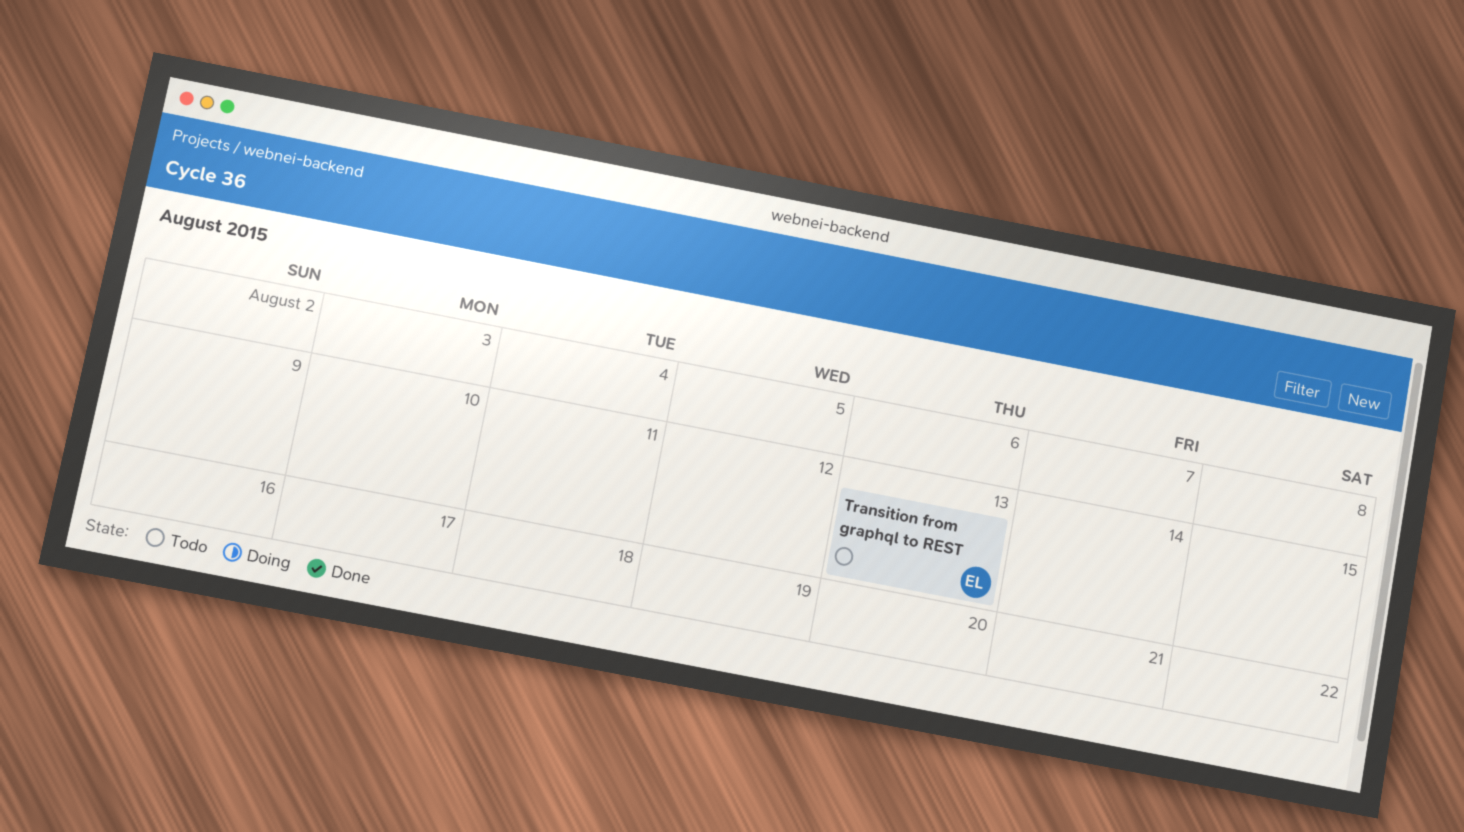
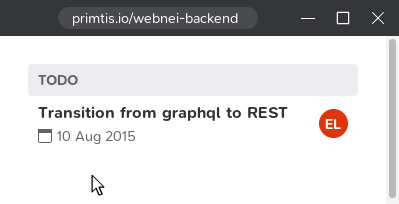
Transition from graphql to REST, due: Aug 13 -> Aug 10

